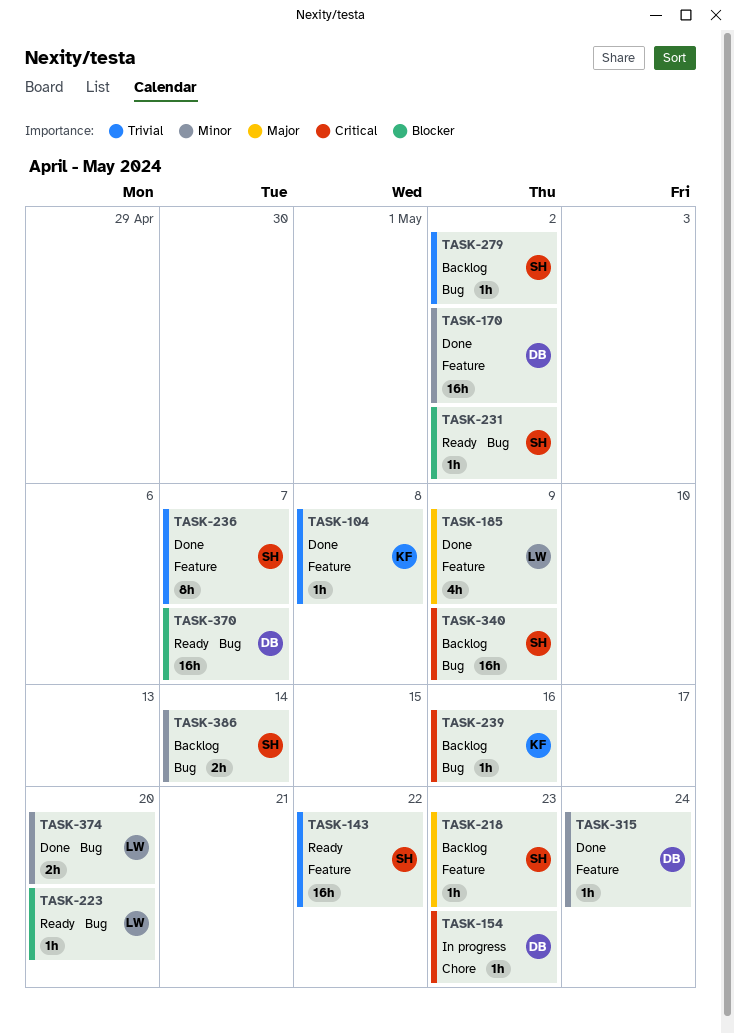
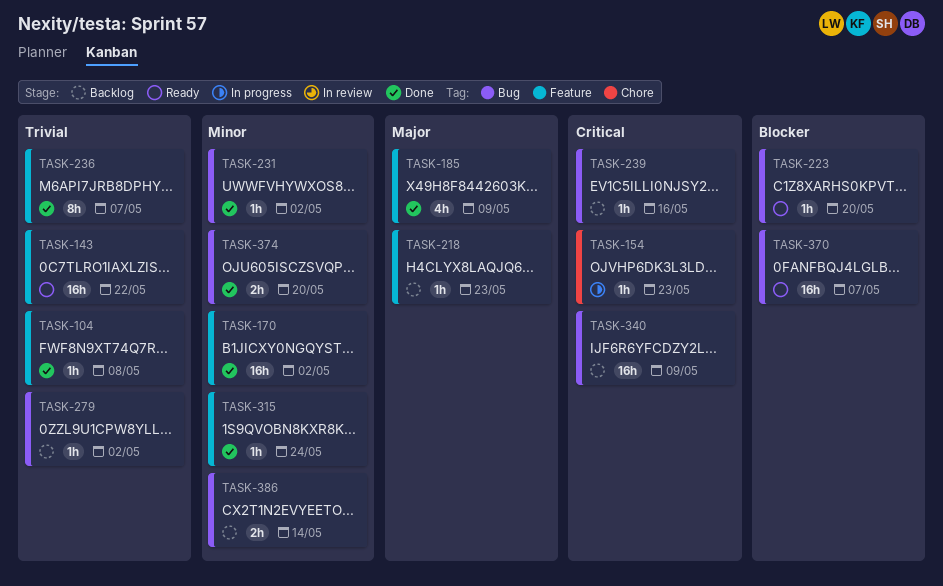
TASK-231, status: Ready -> Done
TASK-231, priority: Blocker -> Minor

